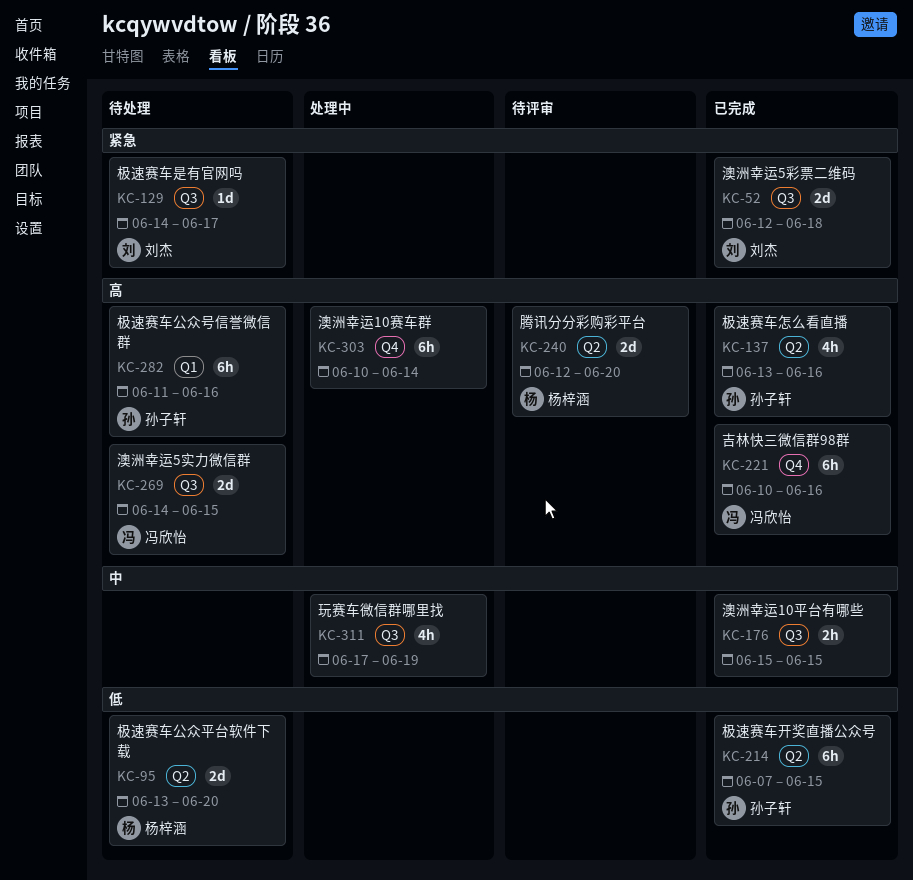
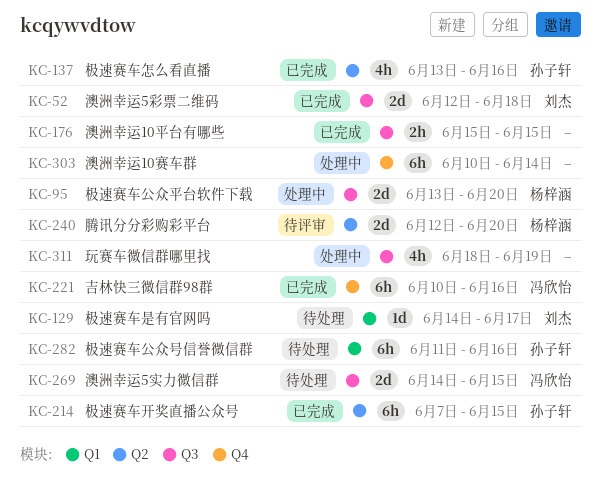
KC-95, status: 待处理 -> 处理中
KC-95, label: Q2 -> Q3
KC-129, label: Q3 -> Q1
KC-311, start: Jun 17 -> Jun 18

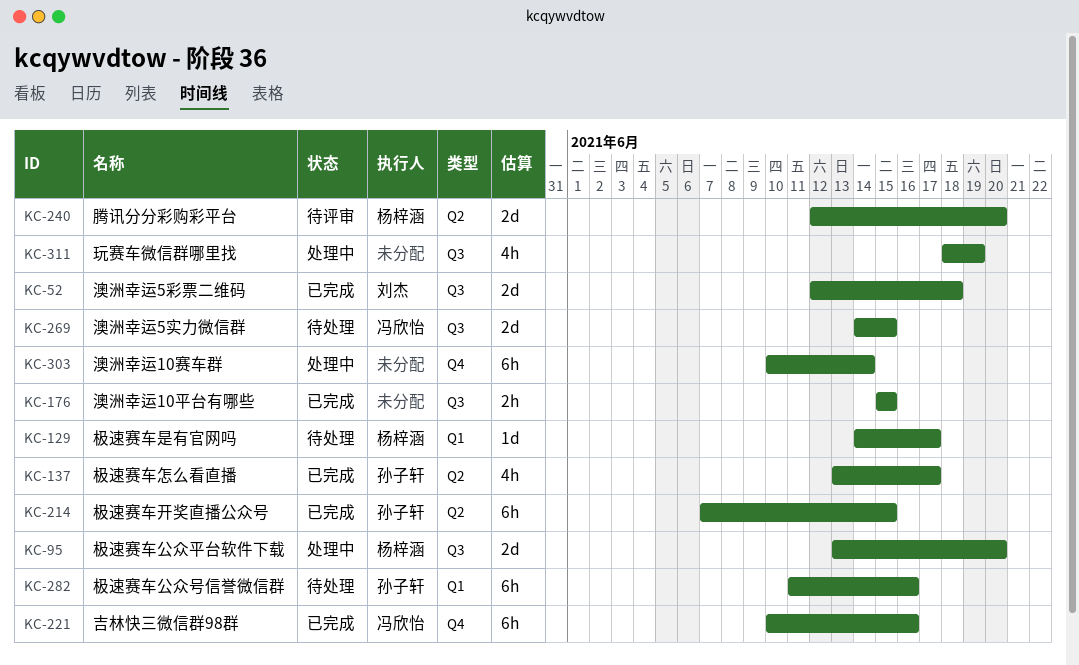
KC-129, owner: 刘杰 -> 杨梓涵
KC-137, due: Jun 16 -> Jun 17

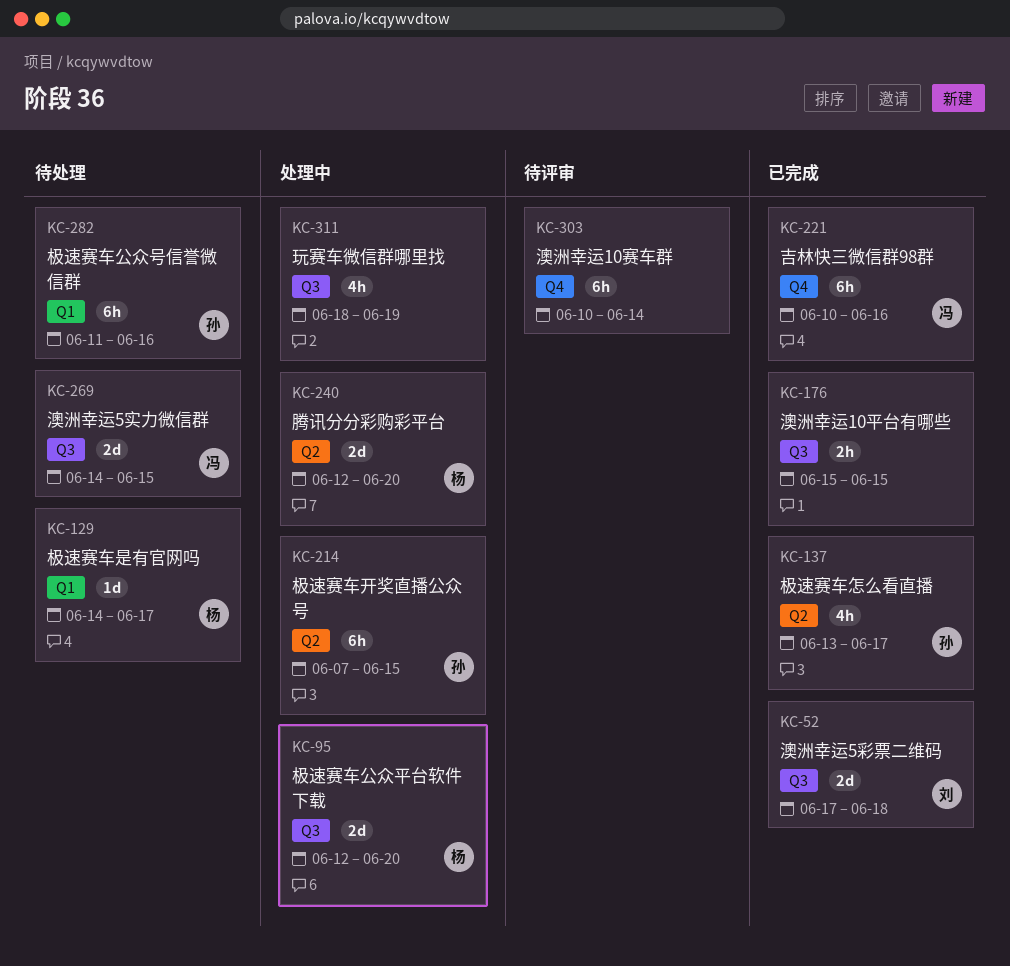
KC-52, start: Jun 12 -> Jun 17
KC-95, start: Jun 13 -> Jun 12
KC-214, status: 已完成 -> 处理中
KC-240, status: 待评审 -> 处理中
KC-303, status: 处理中 -> 待评审

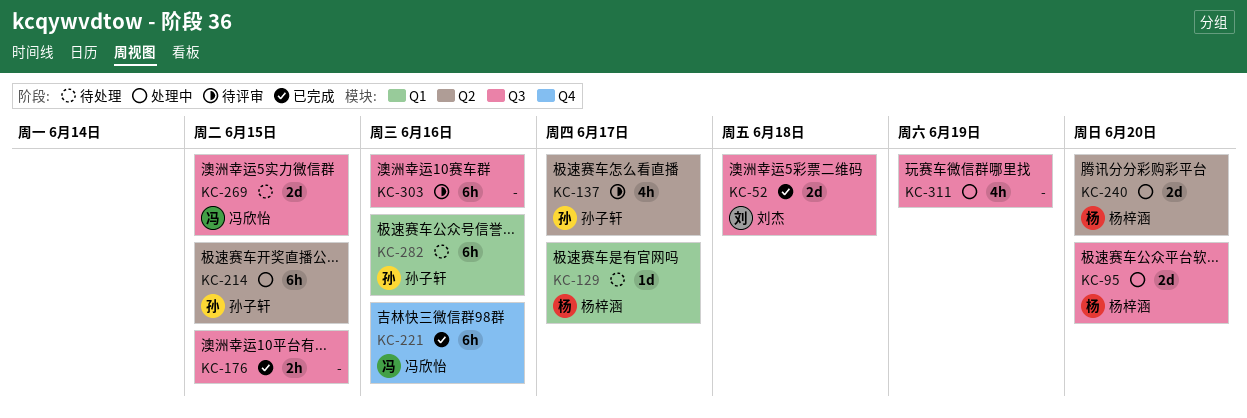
KC-137, status: 已完成 -> 待评审
KC-303, label: Q4 -> Q3
KC-303, due: Jun 14 -> Jun 16

